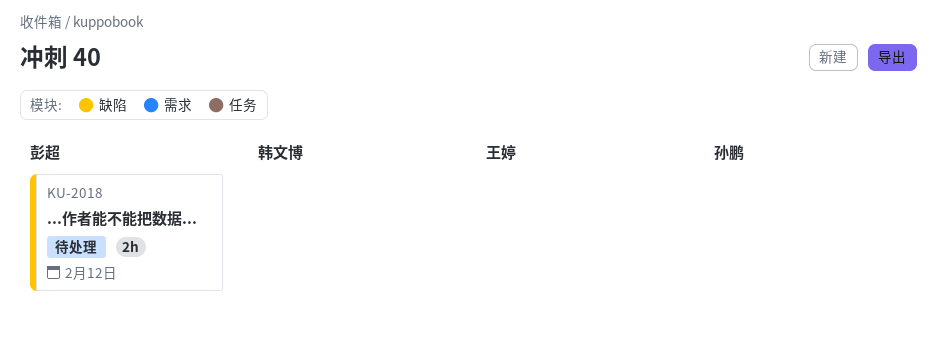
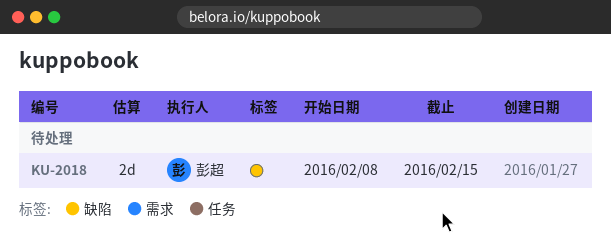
KU-2018, estimate: 2h -> 2d
KU-2018, due: Feb 12 -> Feb 15

